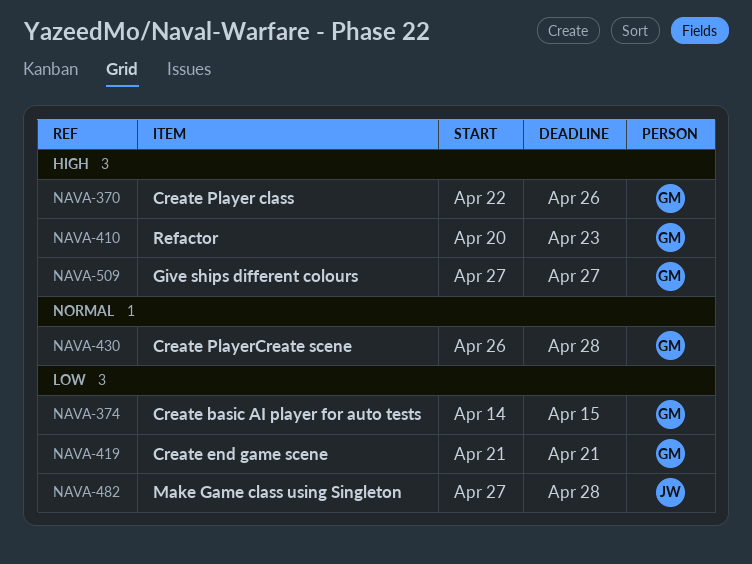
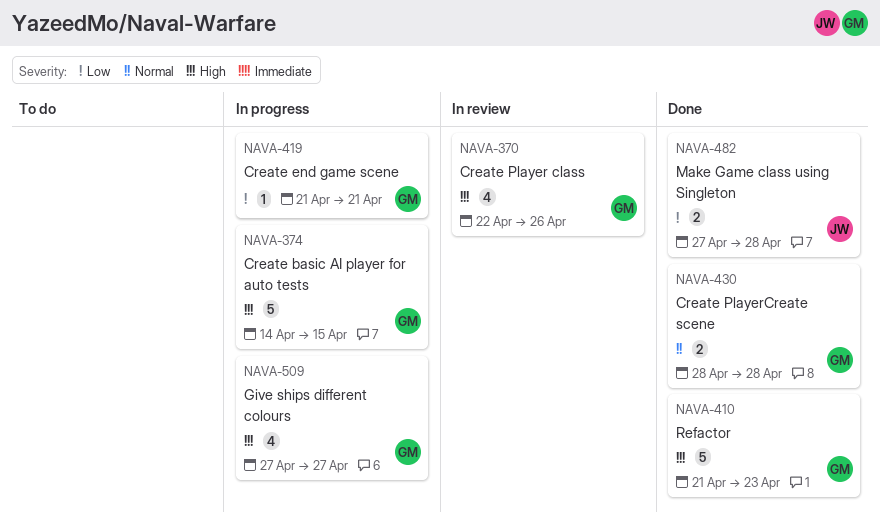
NAVA-374, priority: Low -> High
NAVA-410, start: Apr 20 -> Apr 21
NAVA-430, start: Apr 26 -> Apr 28

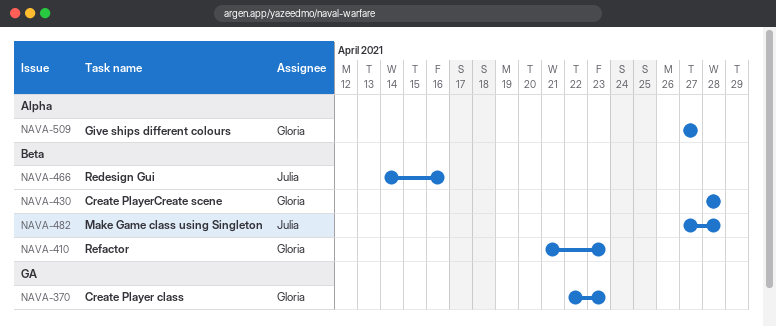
NAVA-370, due: Apr 26 -> Apr 23
NAVA-374: present -> none
NAVA-419: present -> none
NAVA-466: none -> present

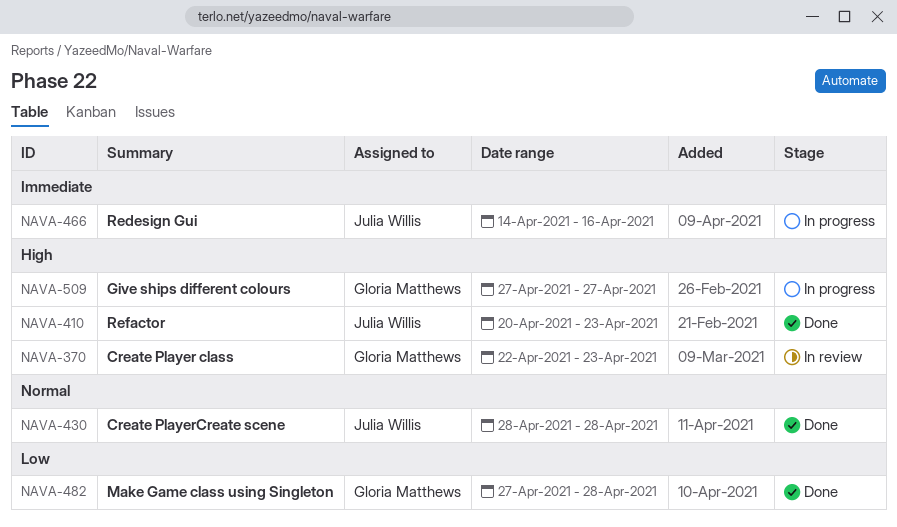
NAVA-410, owner: Gloria Matthews -> Julia Willis
NAVA-410, start: Apr 21 -> Apr 20
NAVA-430, owner: Gloria Matthews -> Julia Willis
NAVA-482, owner: Julia Willis -> Gloria Matthews

